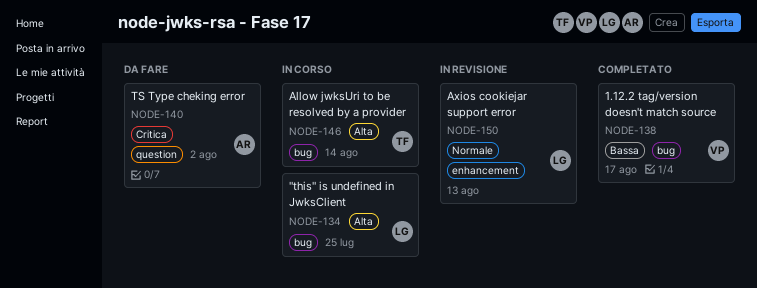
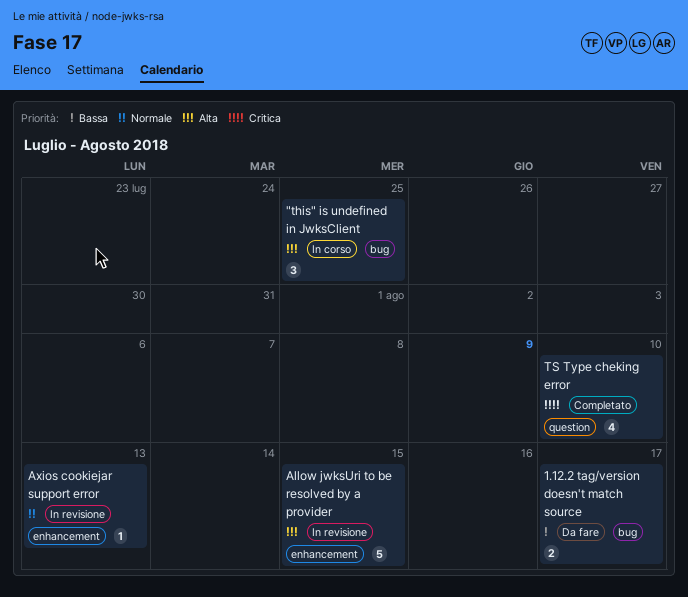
1.12.2 tag/version doesn't match source, status: Completato -> Da fare
Allow jwksUri to be resolved by a provider, status: In corso -> In revisione
Allow jwksUri to be resolved by a provider, label: bug -> enhancement
Allow jwksUri to be resolved by a provider, due: Aug 14 -> Aug 15
TS Type cheking error, status: Da fare -> Completato
TS Type cheking error, due: Aug 2 -> Aug 10

